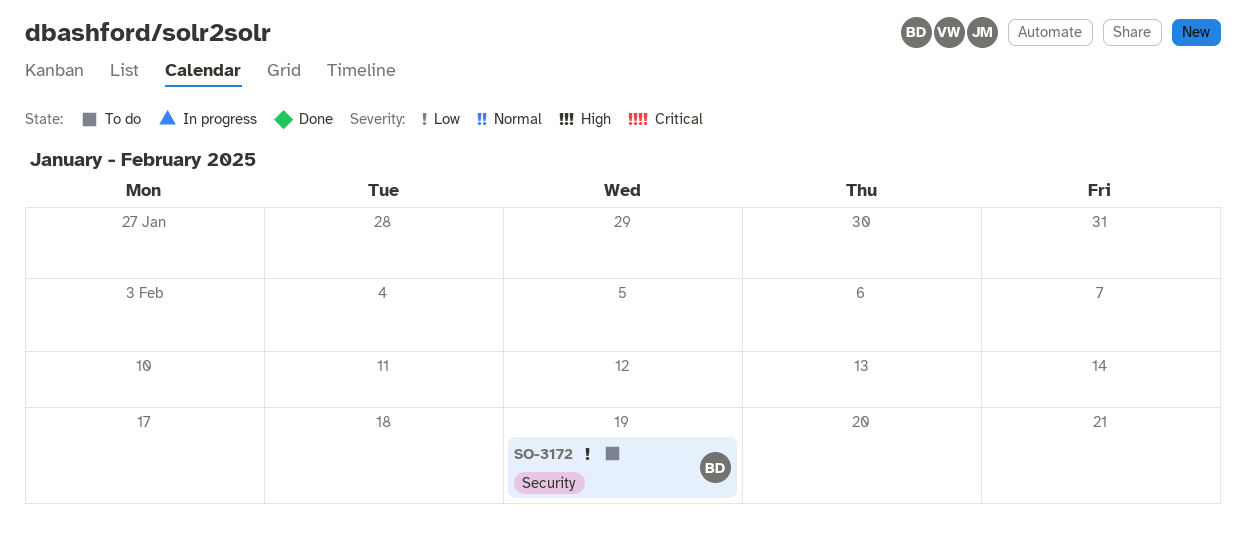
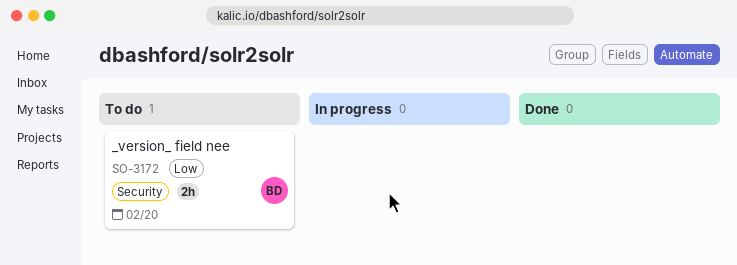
SO-3172, due: Feb 19 -> Feb 20

